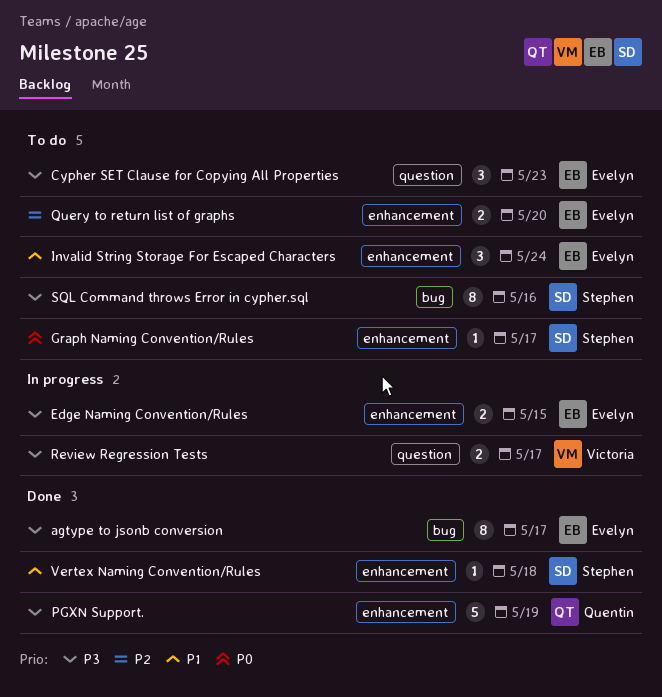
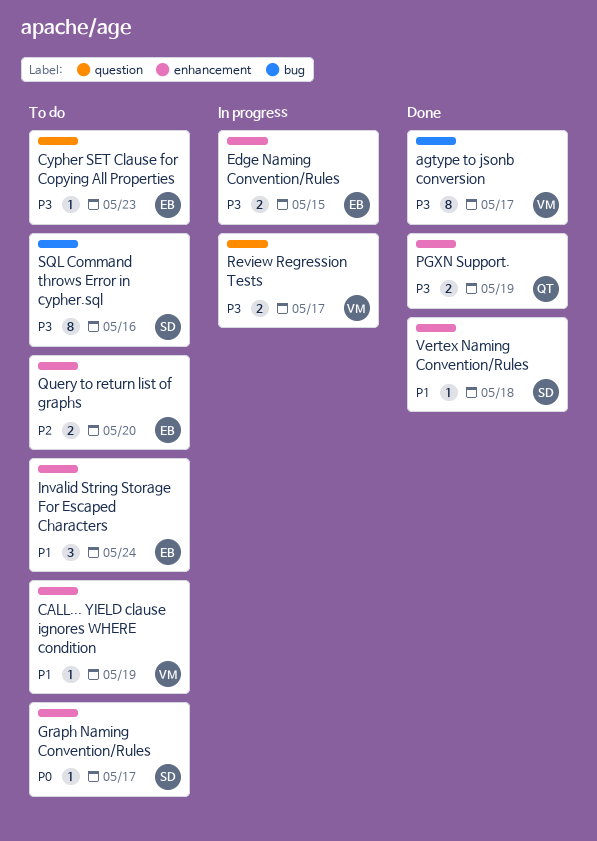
agtype to jsonb conversion, owner: Evelyn -> Victoria
CALL... YIELD clause ignores WHERE condition: none -> present
Cypher SET Clause for Copying All Properties, estimate: 3 -> 1
PGXN Support., estimate: 5 -> 2

